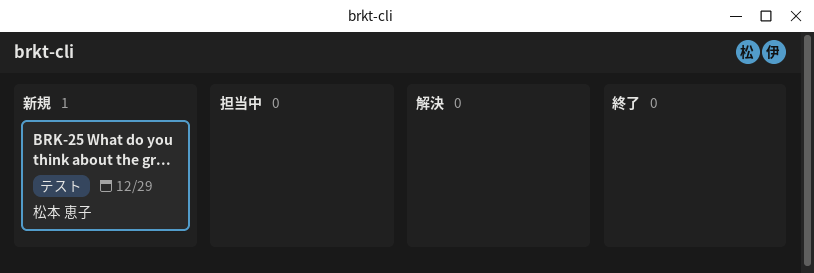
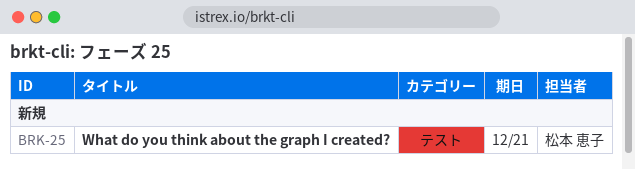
BRK-25, due: Dec 29 -> Dec 21

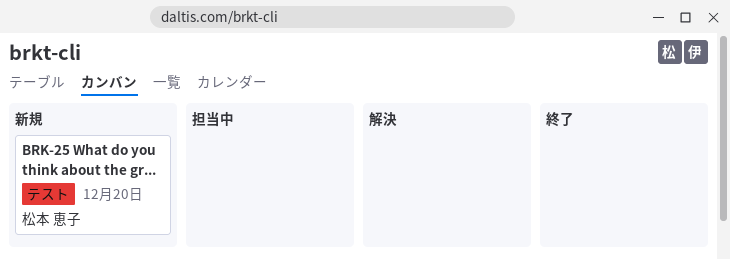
BRK-25, due: Dec 21 -> Dec 20

